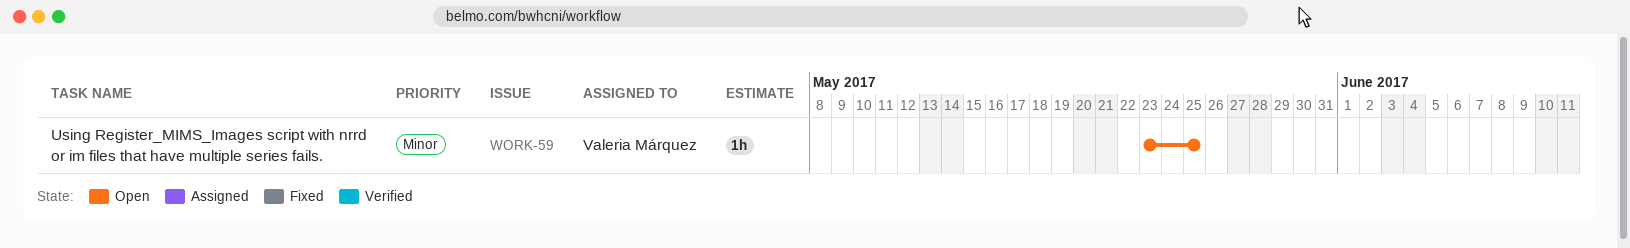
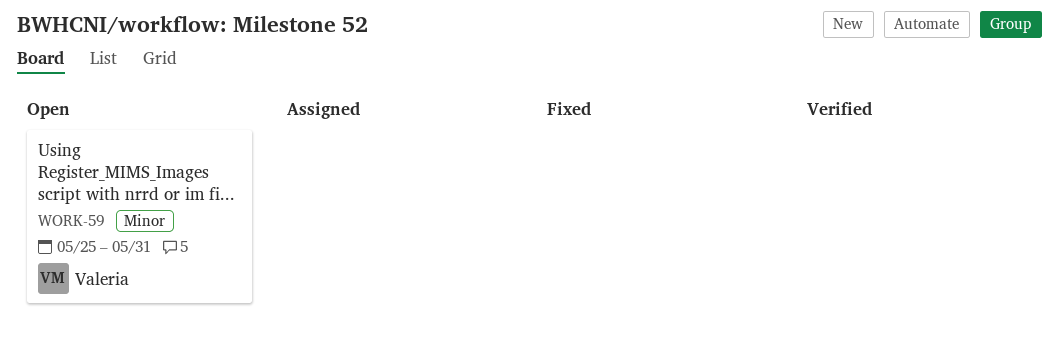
WORK-59, start: May 23 -> May 25
WORK-59, due: May 25 -> May 31

